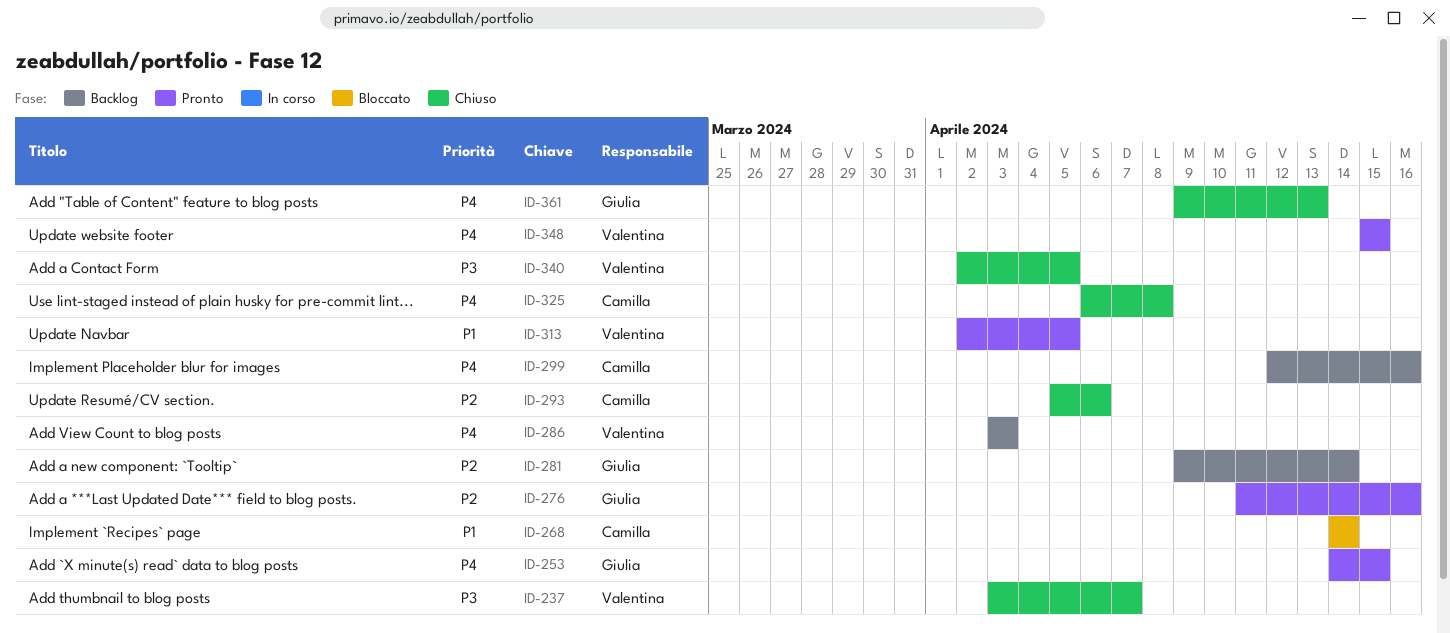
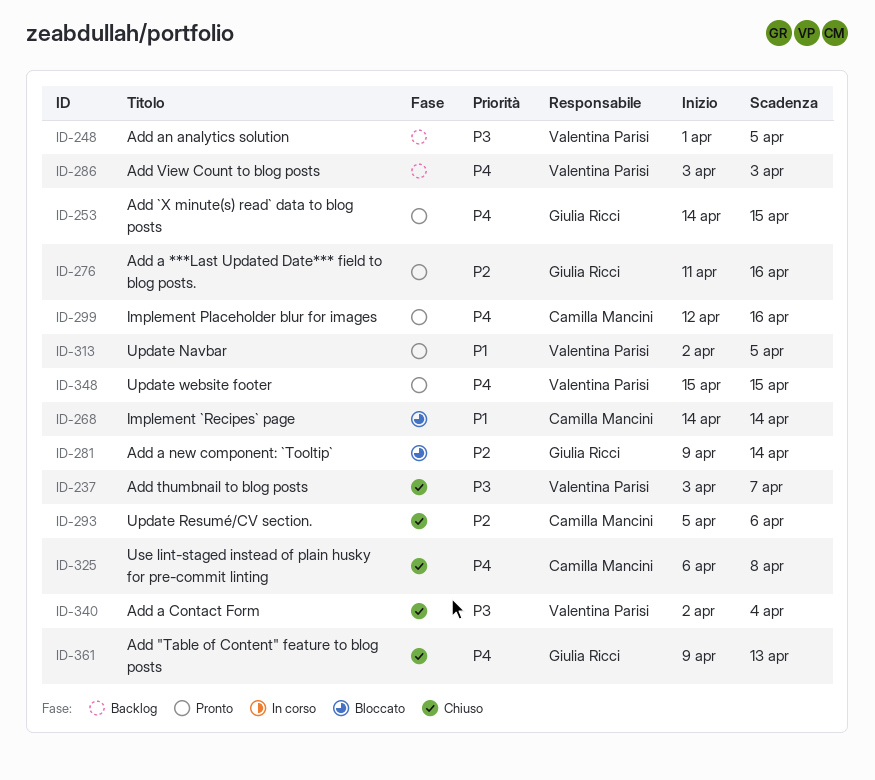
ID-248: none -> present
ID-281, status: Backlog -> Bloccato
ID-299, status: Backlog -> Pronto
ID-340, due: Apr 5 -> Apr 4

